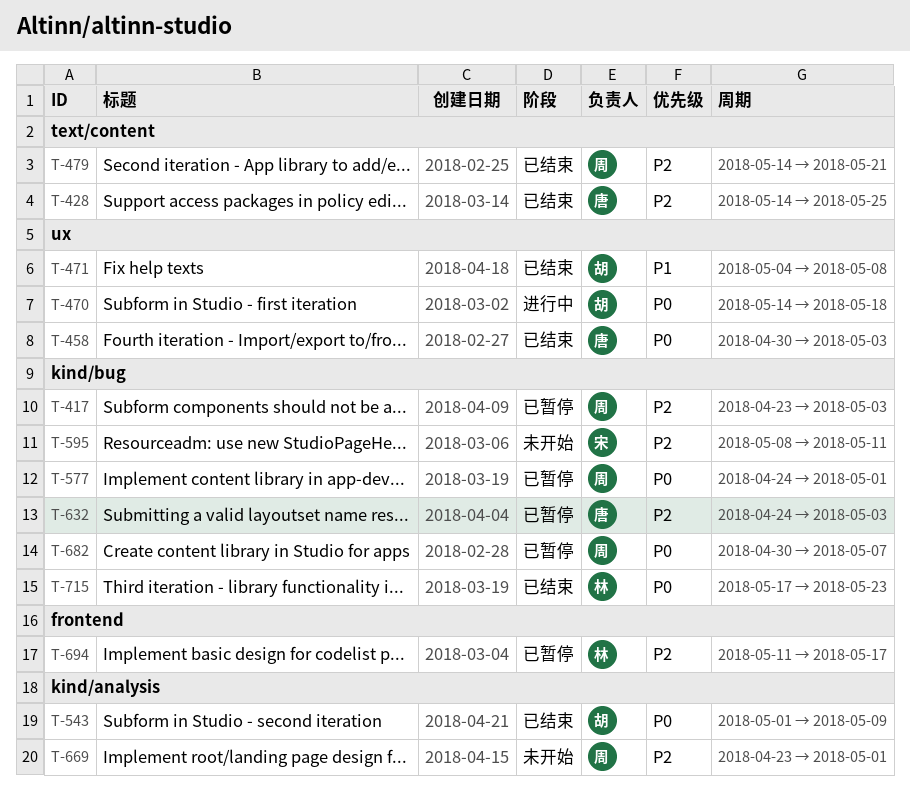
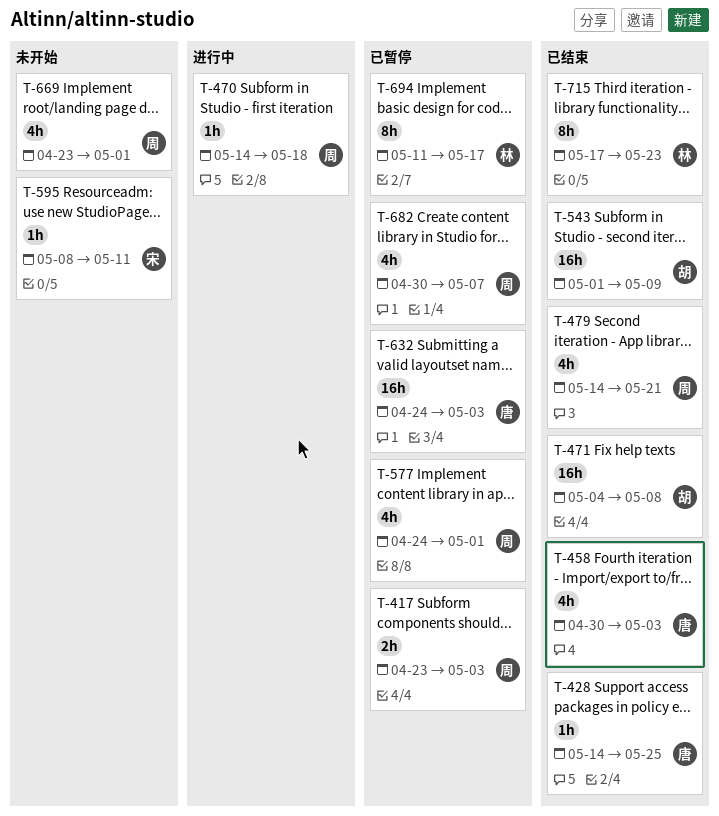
T-470, owner: 胡 -> 周

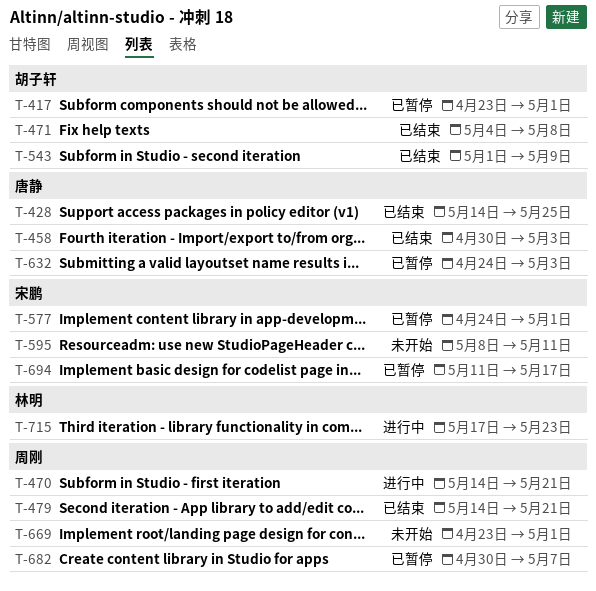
T-417, owner: 周刚 -> 胡子轩
T-417, due: May 3 -> May 1
T-470, due: May 18 -> May 21
T-577, owner: 周刚 -> 宋鹏
T-694, owner: 林明 -> 宋鹏
T-715, status: 已结束 -> 进行中

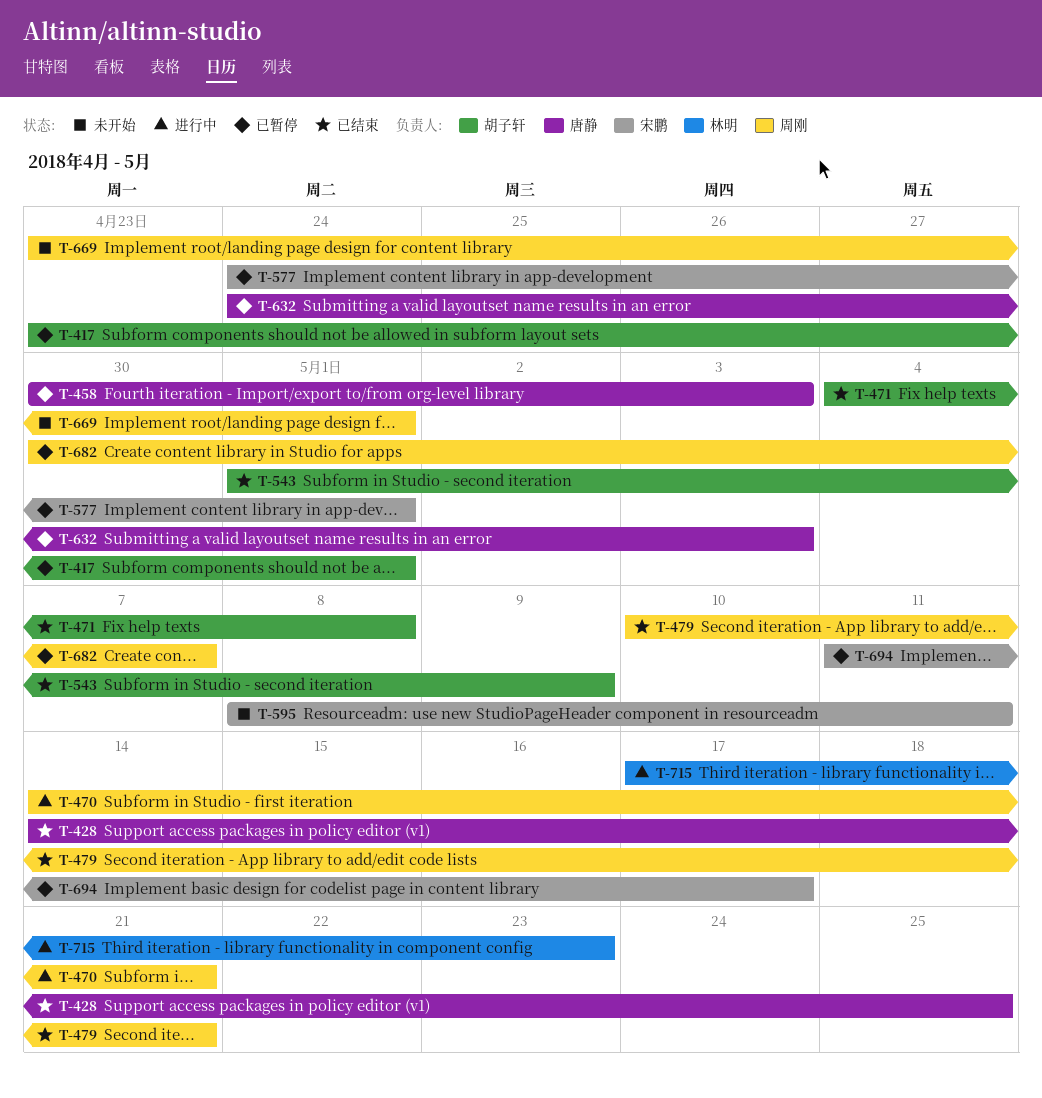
T-458, status: 已结束 -> 已暂停
T-479, start: May 14 -> May 10

